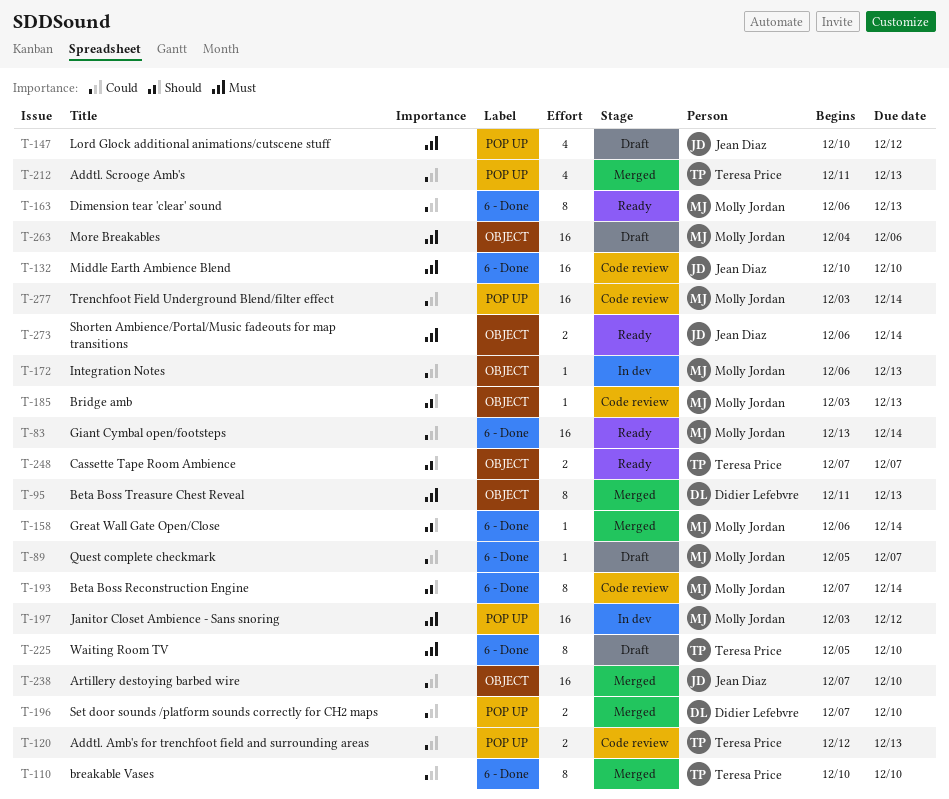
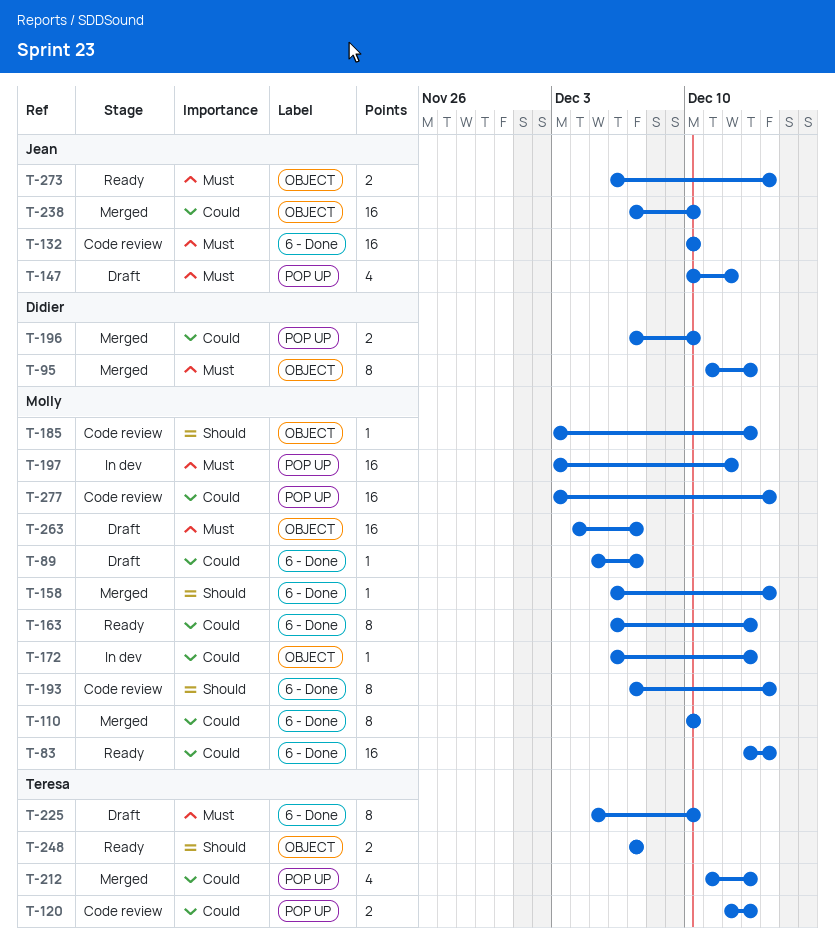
T-110, owner: Teresa Price -> Molly Jordan
T-263, due: Dec 6 -> Dec 7

